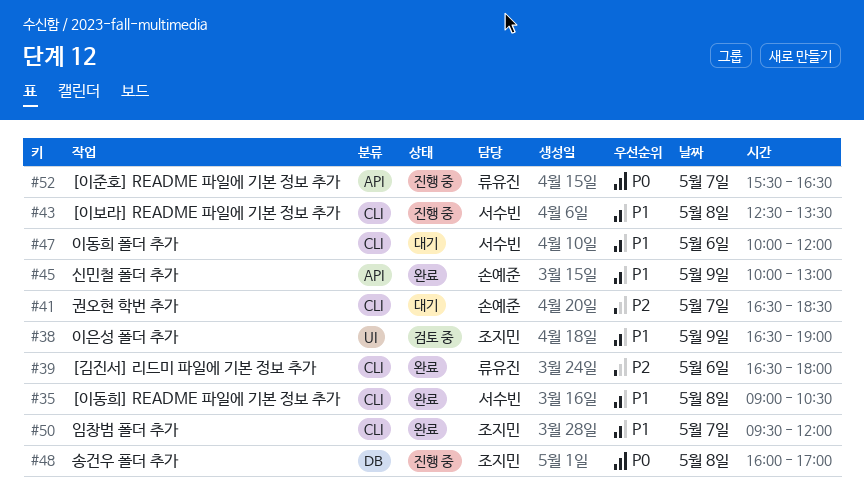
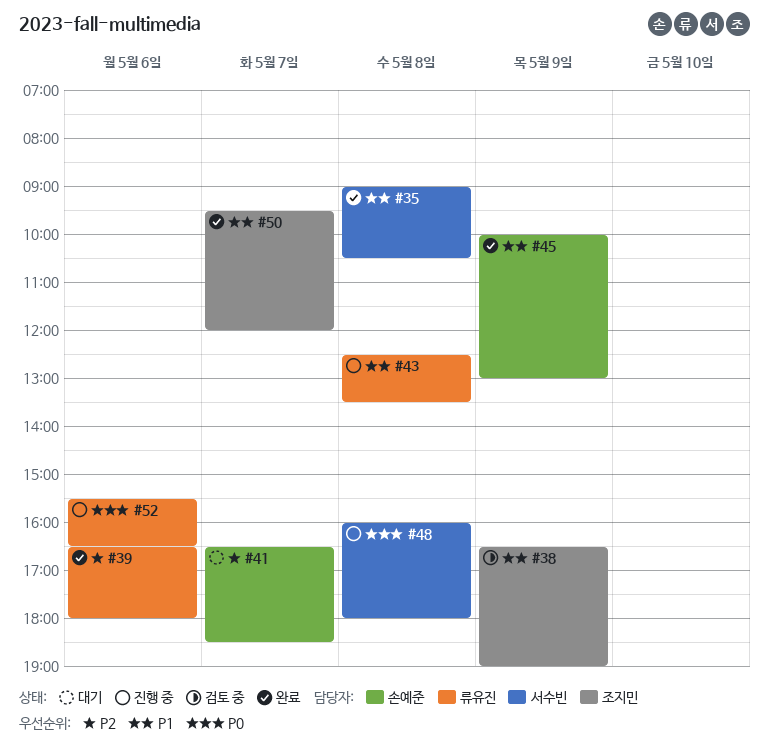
#43, owner: 서수빈 -> 류유진
#47: present -> none
#48, owner: 조지민 -> 서수빈
#48, ends: 17:00 -> 18:00
#52, day: May 7 -> May 6

